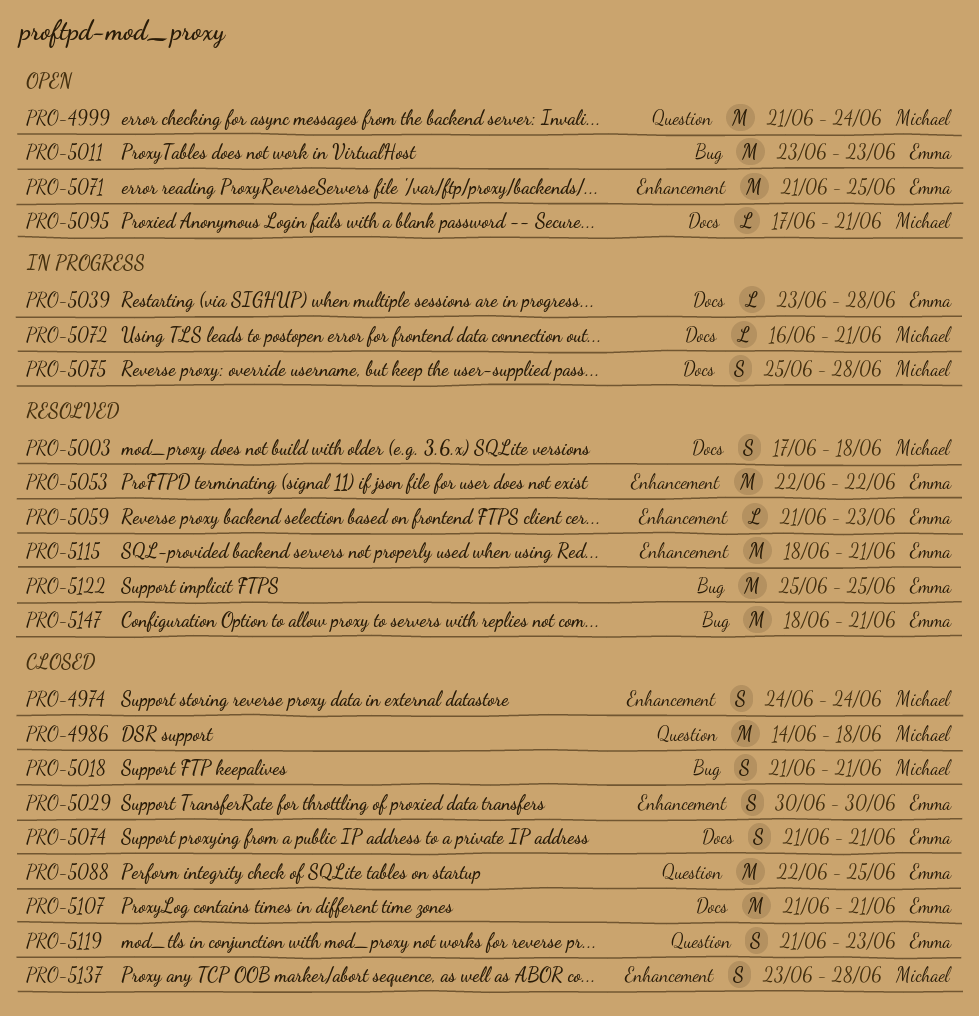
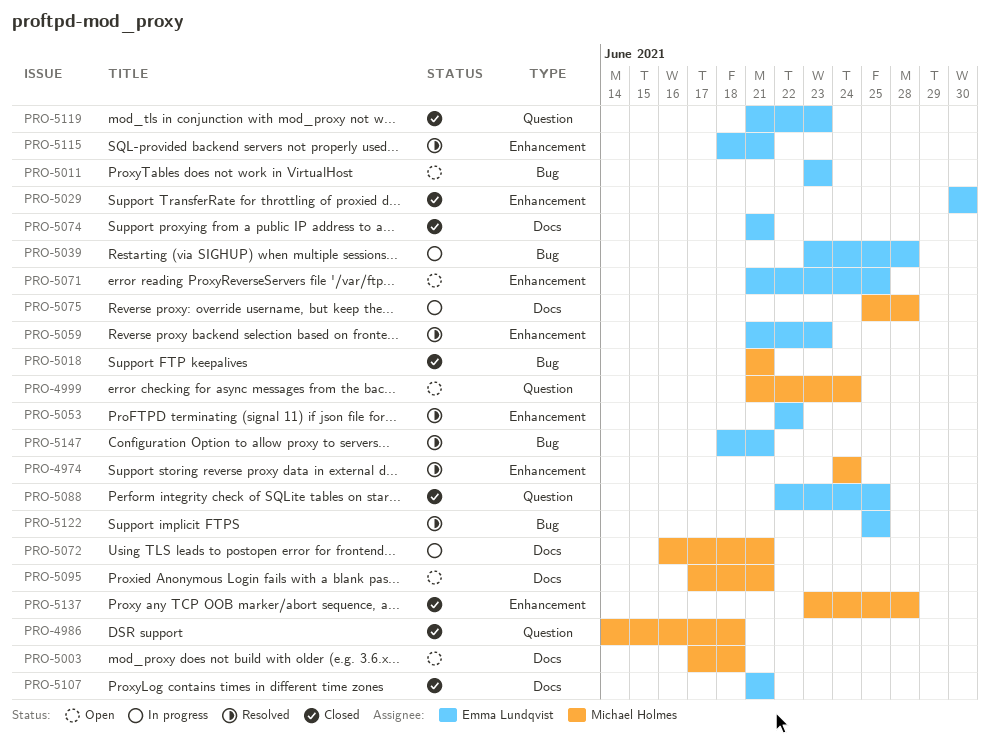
PRO-4974, status: Closed -> Resolved
PRO-5003, status: Resolved -> Open
PRO-5039, label: Docs -> Bug

